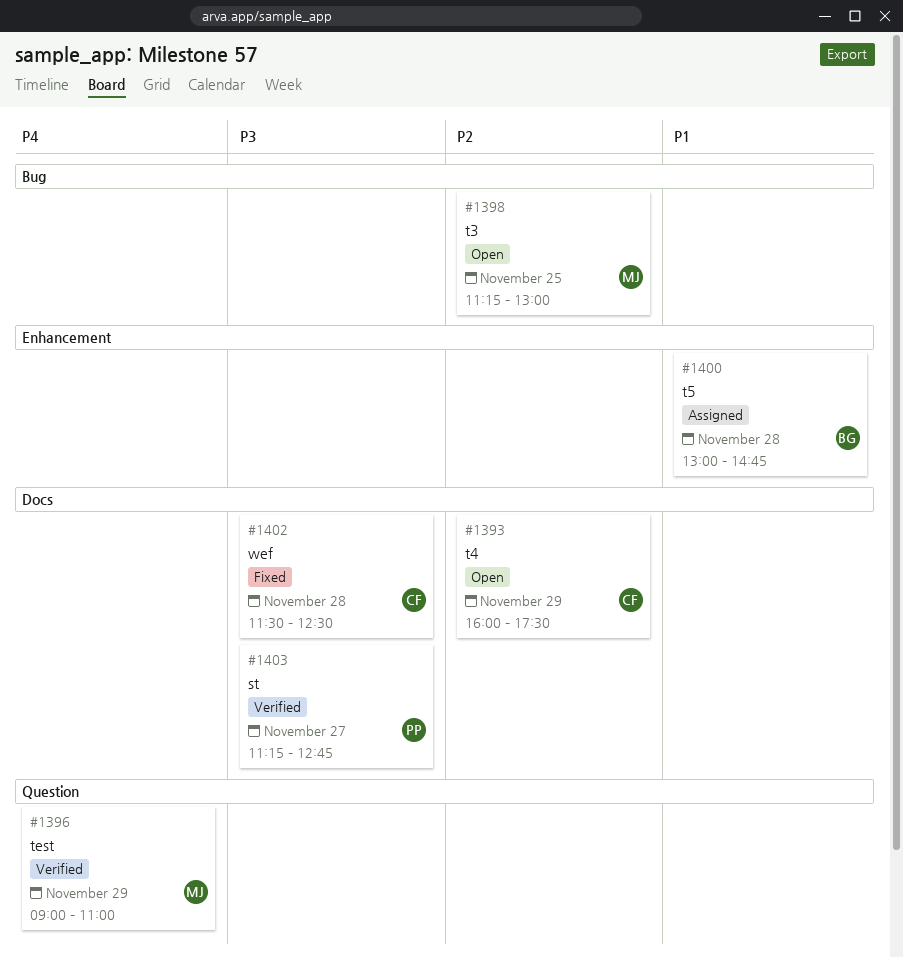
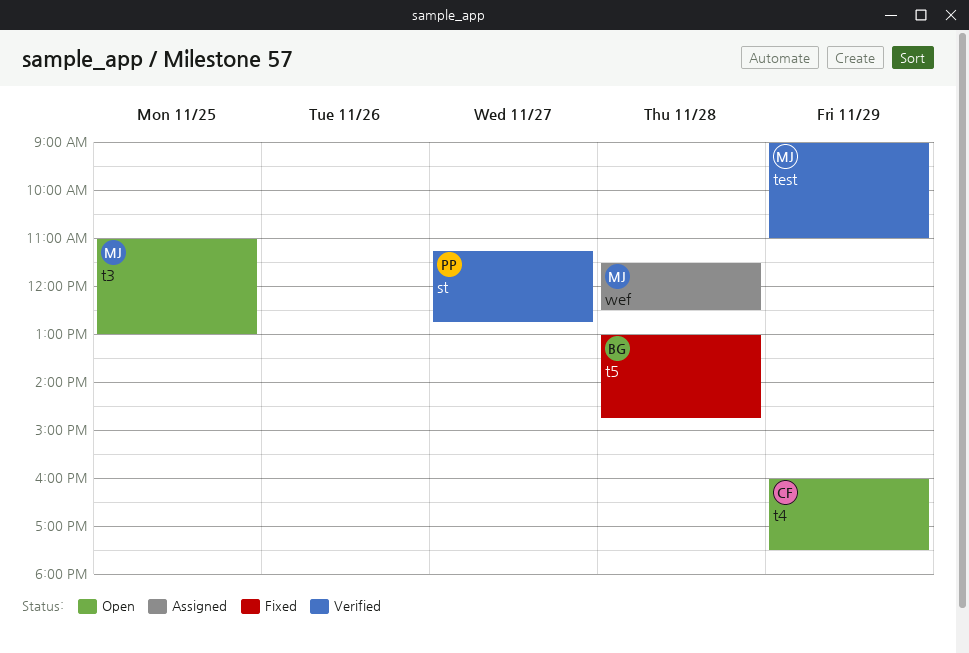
t3, begins: 11:15 -> 11:00
t5, status: Assigned -> Fixed
wef, status: Fixed -> Assigned
wef, owner: CF -> MJ

